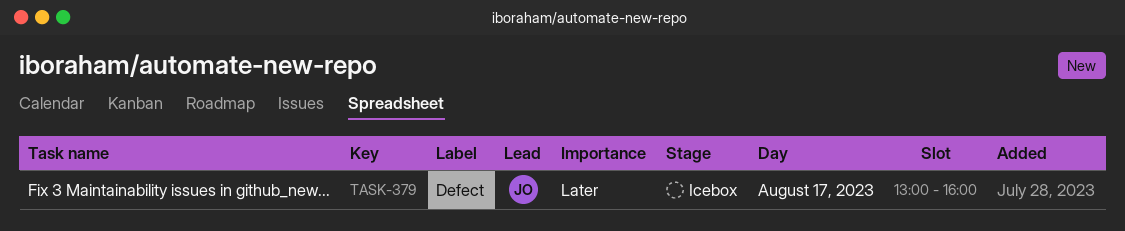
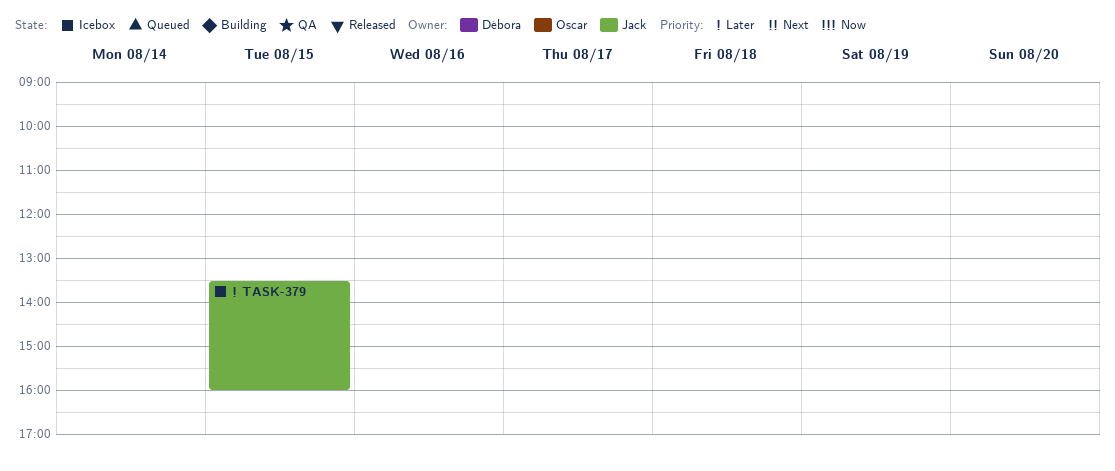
TASK-379, day: Aug 17 -> Aug 15
TASK-379, begins: 13:00 -> 13:30

